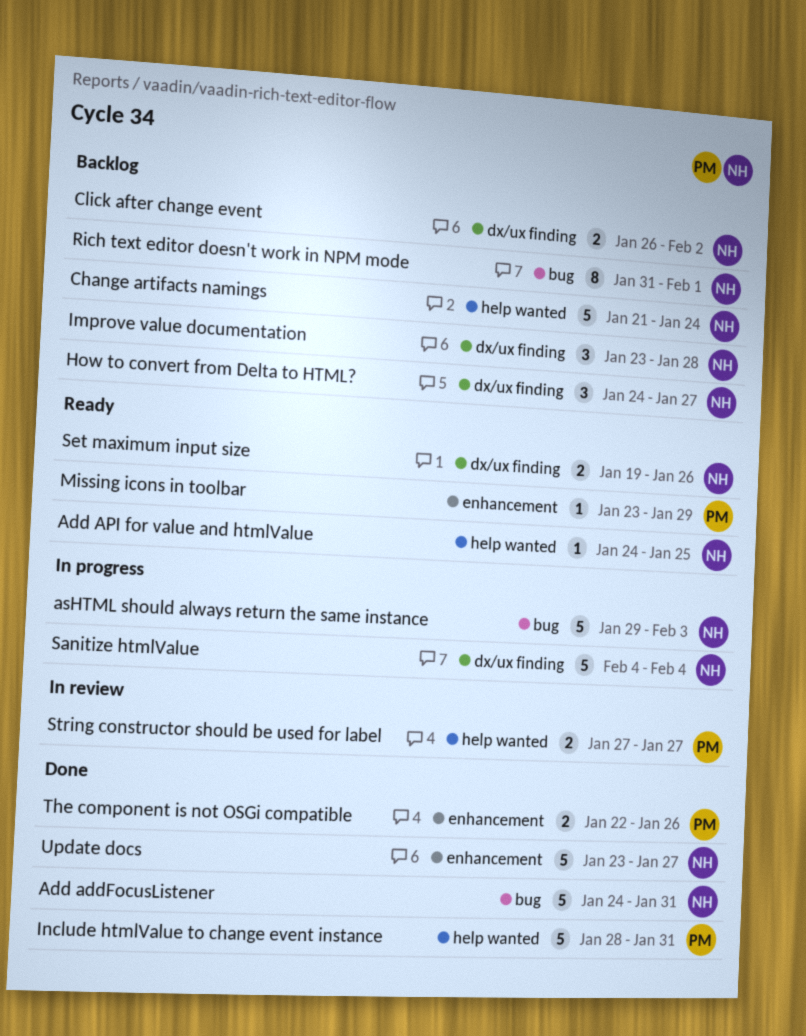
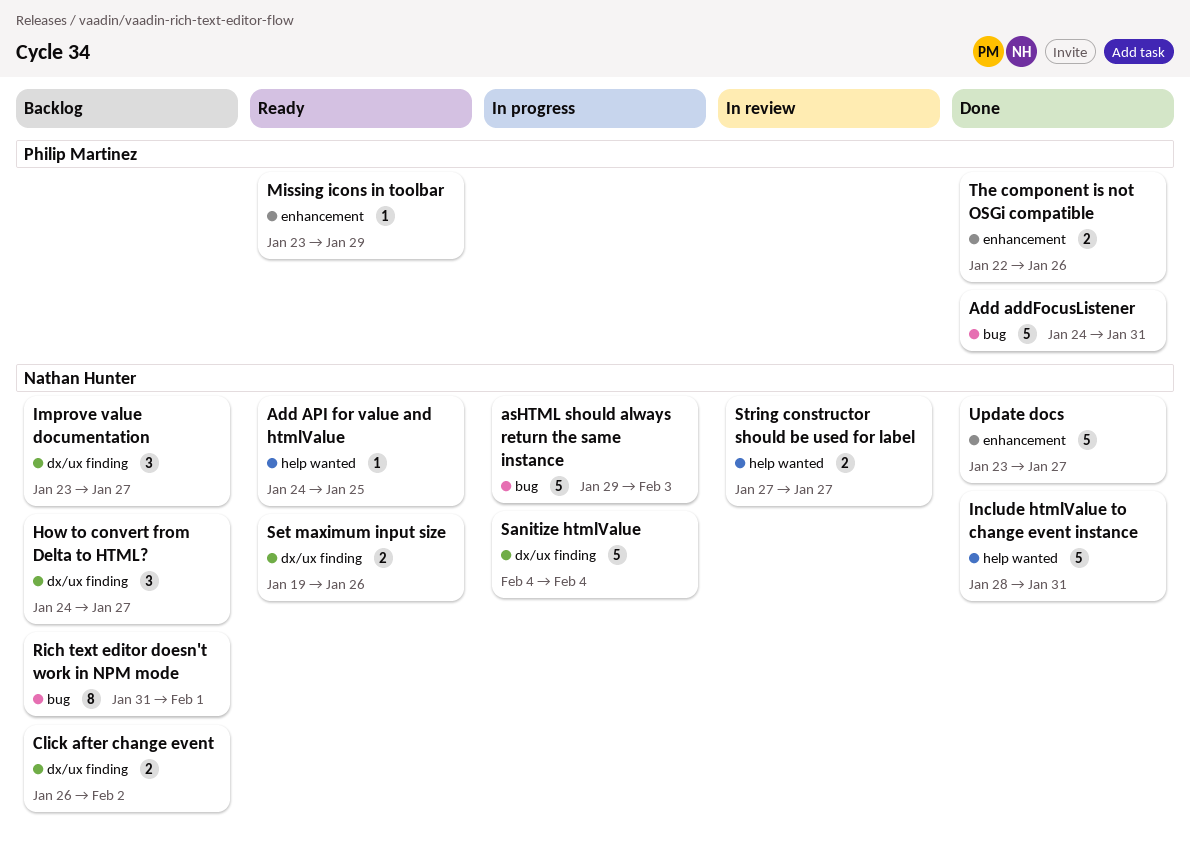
Add addFocusListener, owner: Nathan Hunter -> Philip Martinez
Change artifacts namings: present -> none
Improve value documentation, due: Jan 28 -> Jan 27
Include htmlValue to change event instance, owner: Philip Martinez -> Nathan Hunter
String constructor should be used for label, owner: Philip Martinez -> Nathan Hunter

